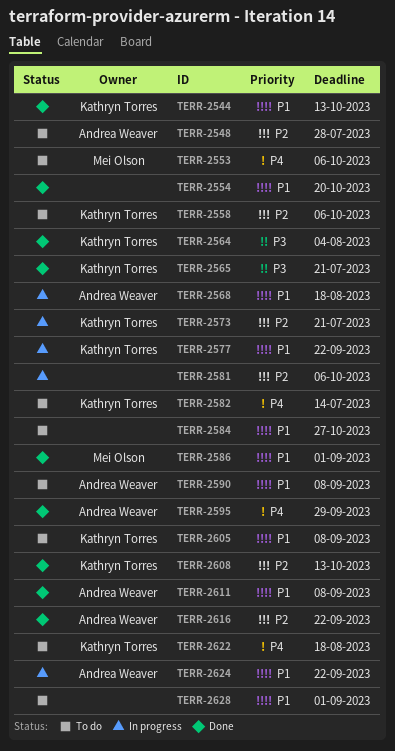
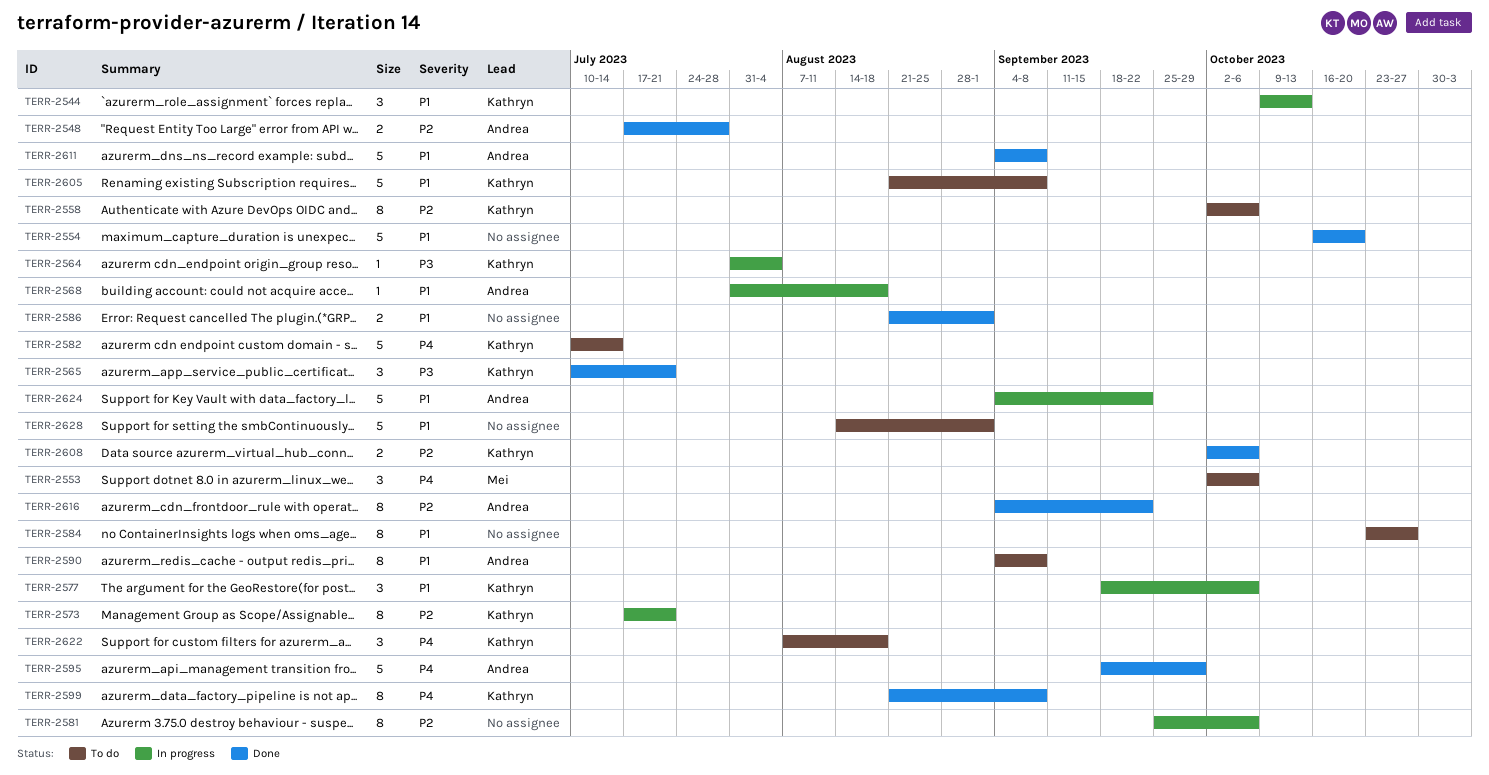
TERR-2544, status: Done -> In progress
TERR-2548, status: To do -> Done
TERR-2564, status: Done -> In progress
TERR-2577, due: Sep 22 -> Oct 6
TERR-2586, owner: Mei Olson -> none
TERR-2599: none -> present
TERR-2608, due: Oct 13 -> Oct 6

